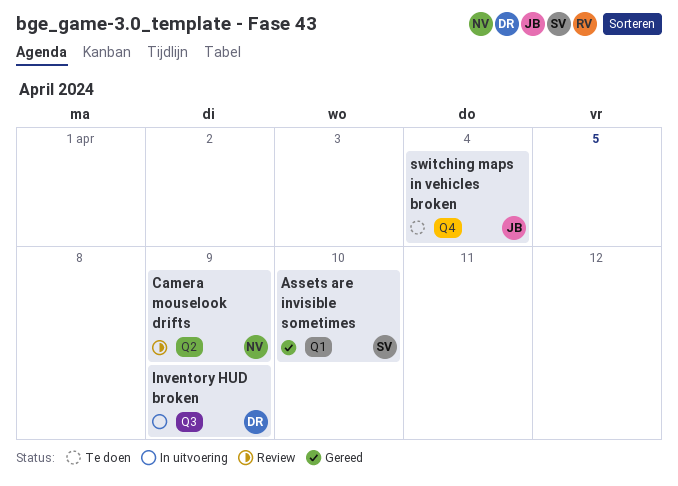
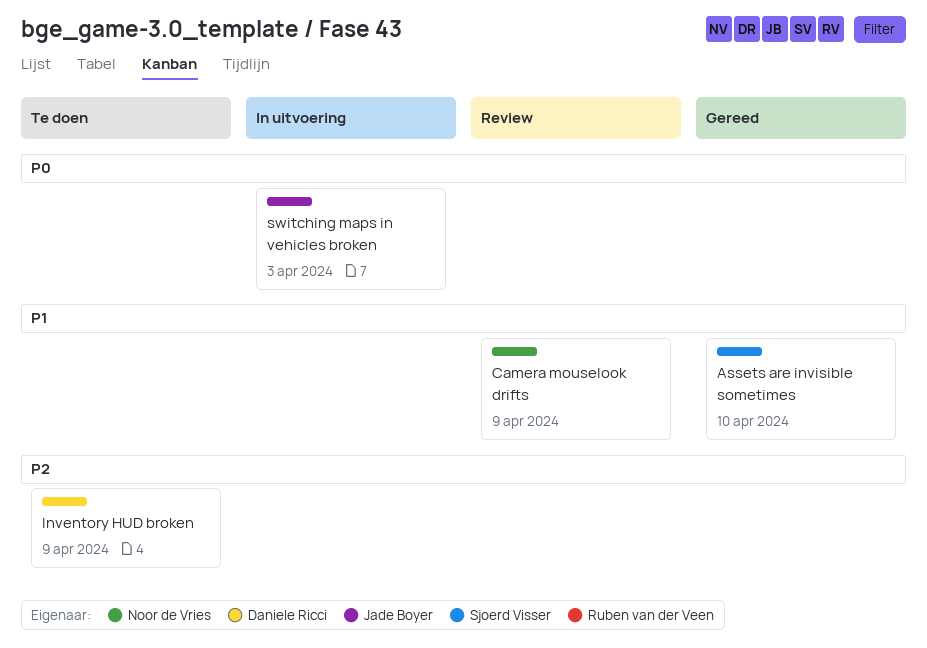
Inventory HUD broken, status: In uitvoering -> Te doen
switching maps in vehicles broken, status: Te doen -> In uitvoering
switching maps in vehicles broken, due: Apr 4 -> Apr 3

